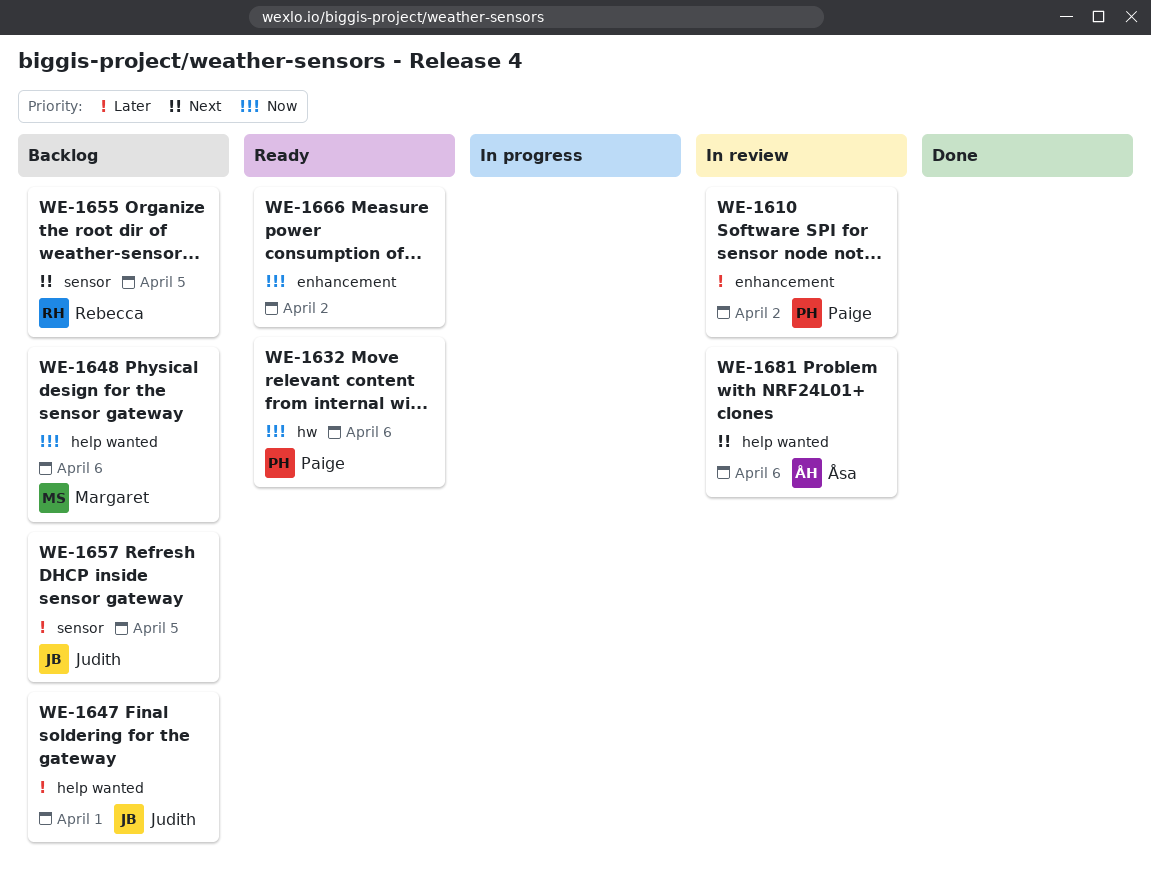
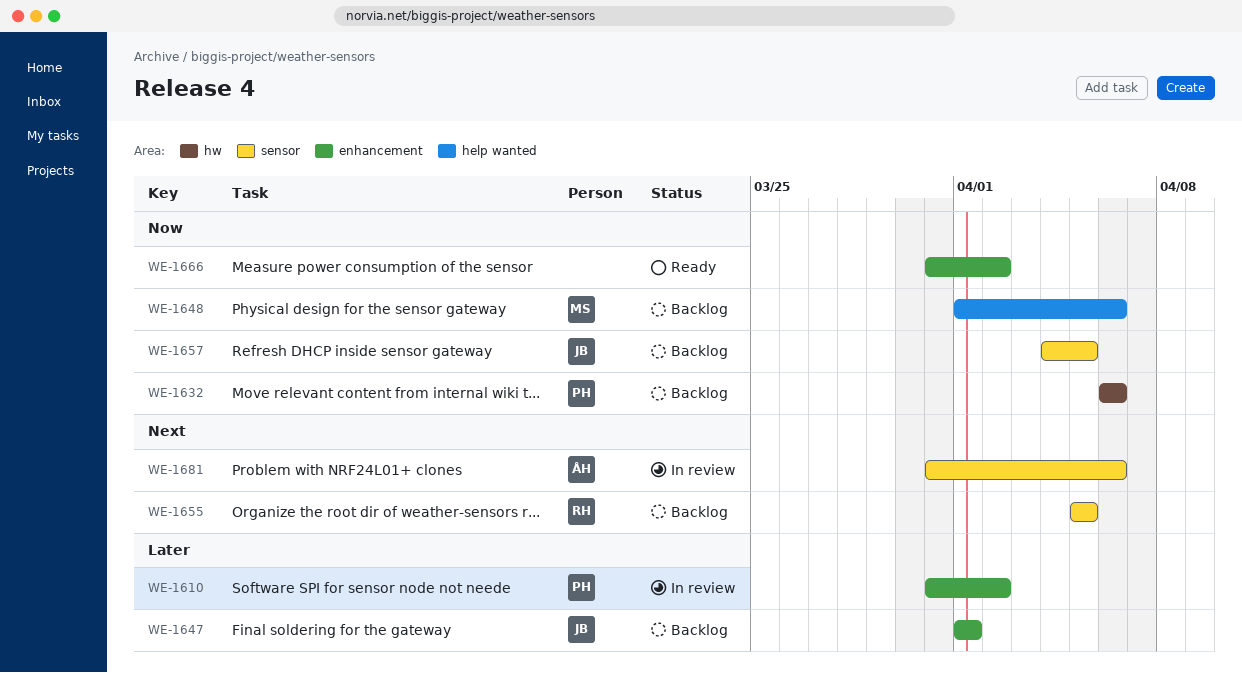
WE-1632, status: Ready -> Backlog
WE-1647, label: help wanted -> enhancement
WE-1657, priority: Later -> Now
WE-1681, label: help wanted -> sensor

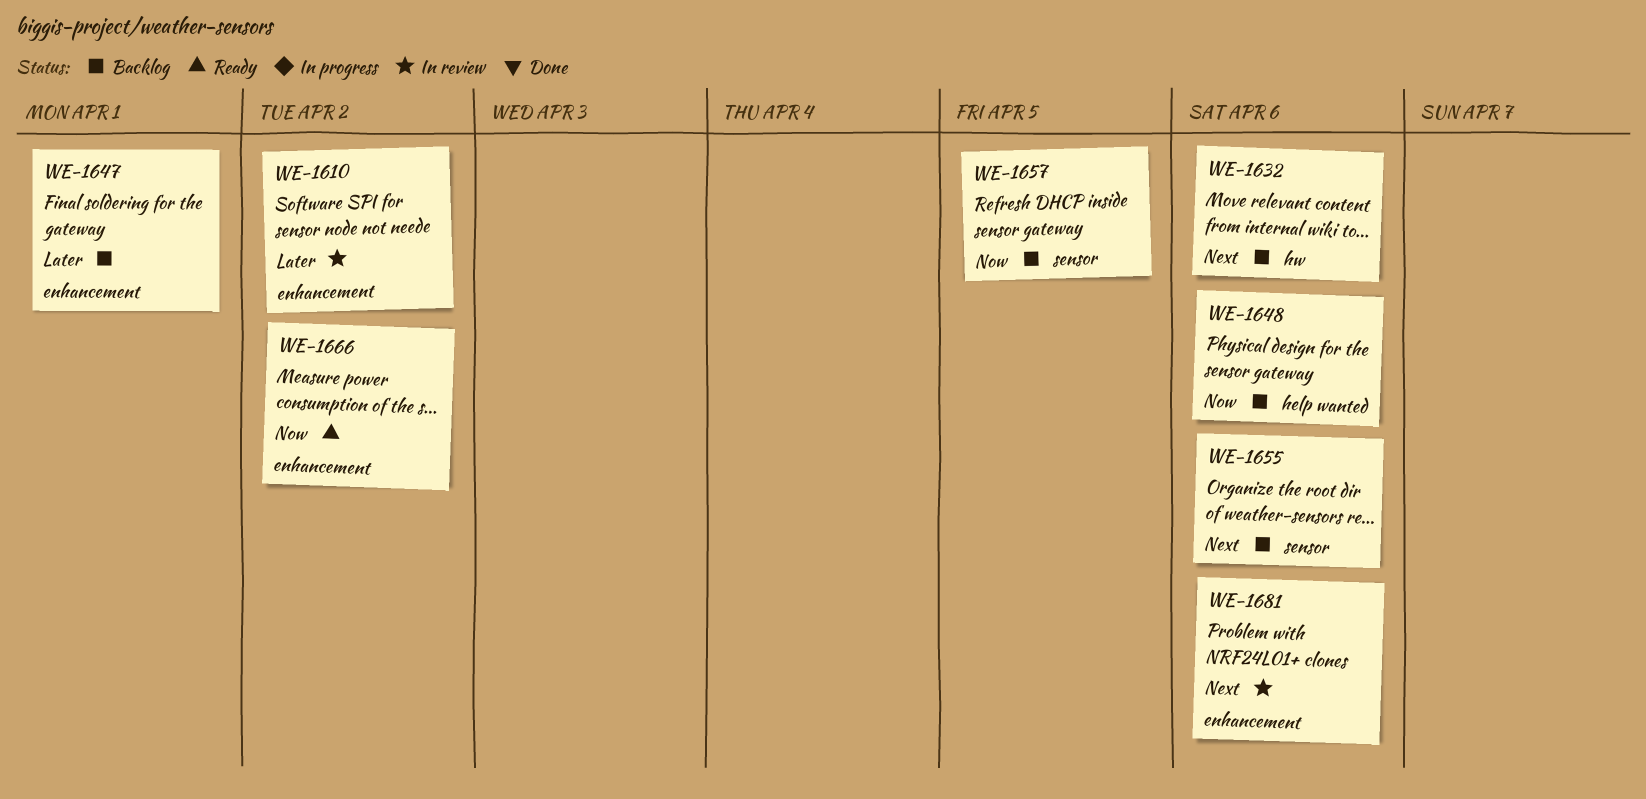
WE-1632, priority: Now -> Next
WE-1655, due: Apr 5 -> Apr 6
WE-1681, label: sensor -> enhancement

